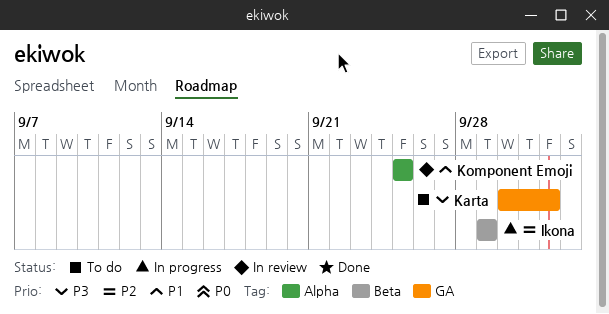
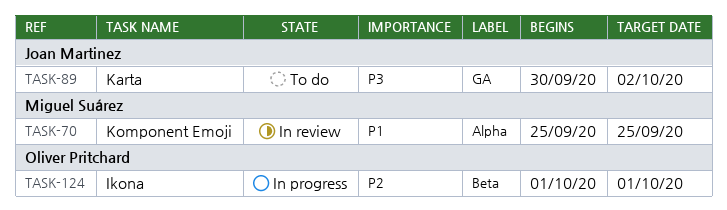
Ikona, start: Sep 29 -> Oct 1
Ikona, due: Sep 29 -> Oct 1

